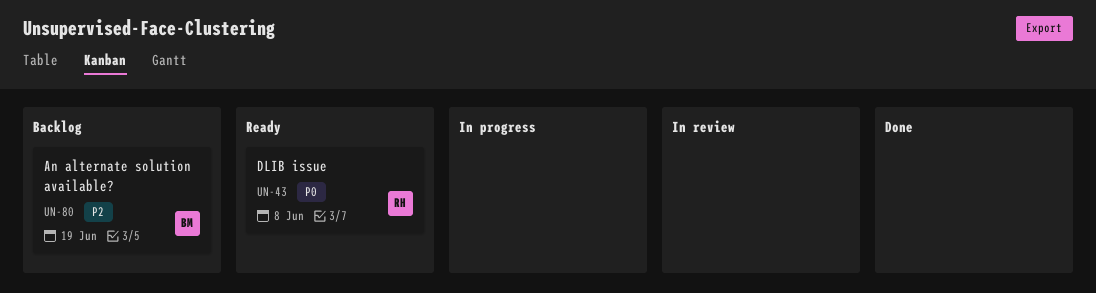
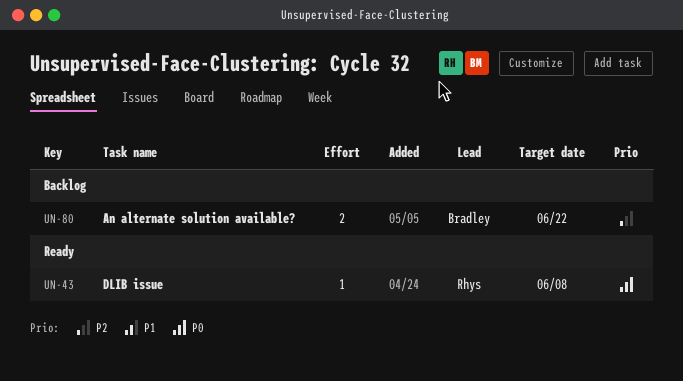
UN-80, due: Jun 19 -> Jun 22

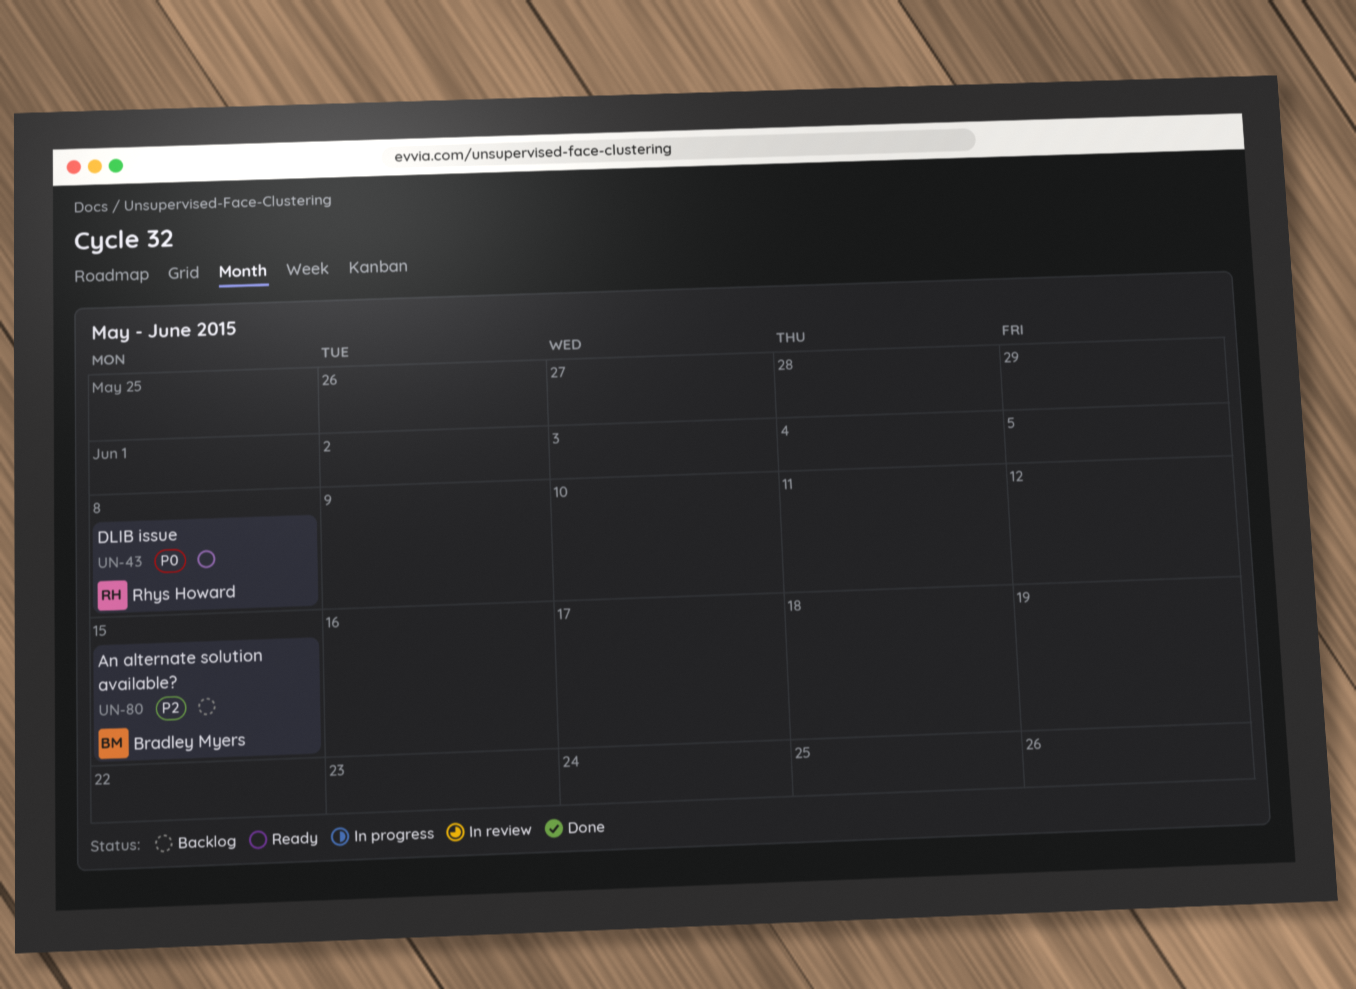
UN-80, due: Jun 22 -> Jun 15

